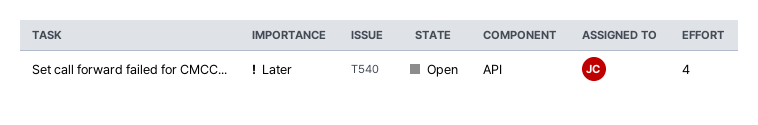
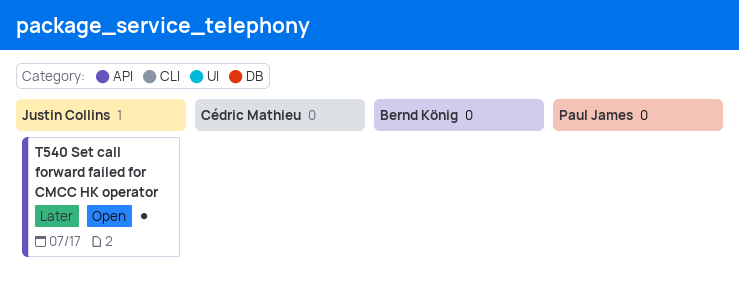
T540, estimate: 4 -> 1

